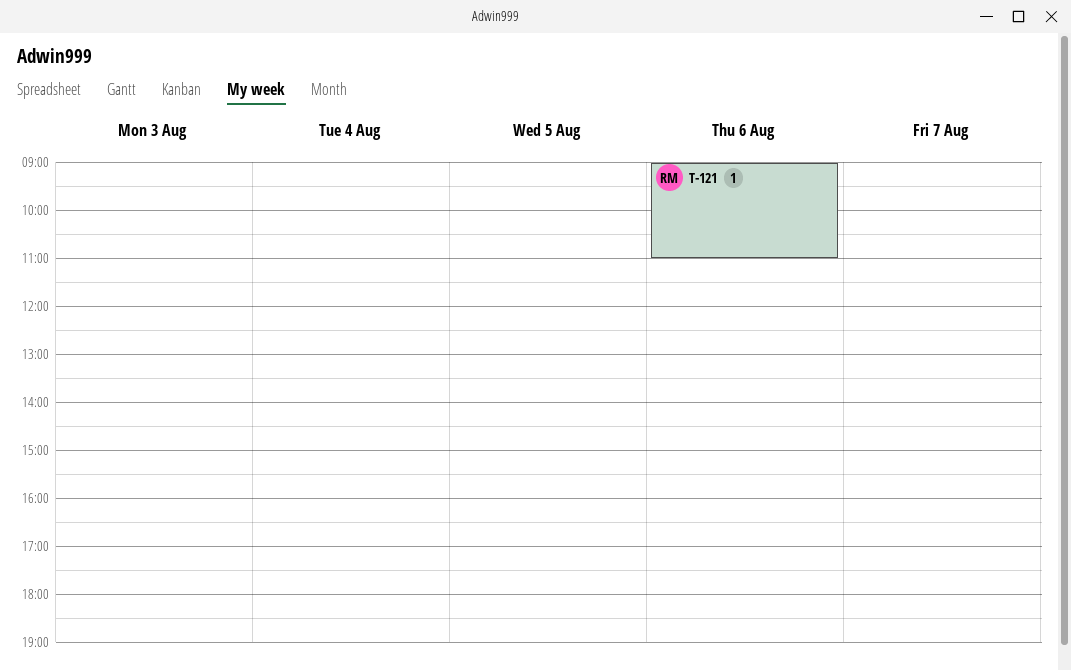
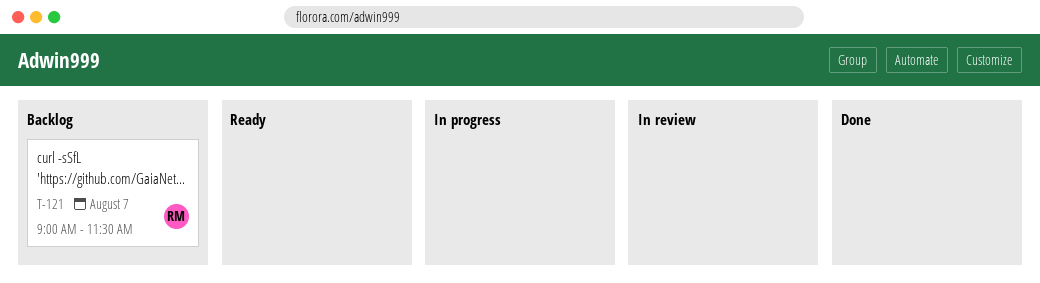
T-121, day: Aug 6 -> Aug 7
T-121, ends: 11:00 -> 11:30

